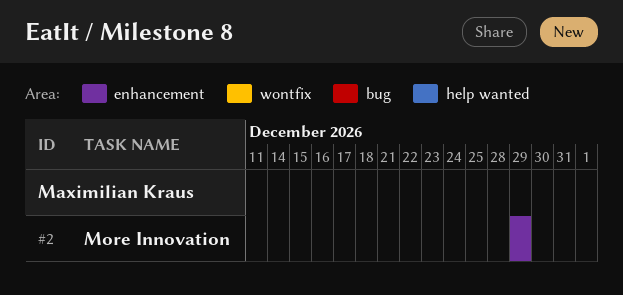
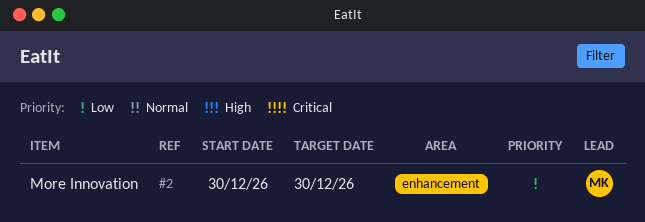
#2, start: Dec 29 -> Dec 30
#2, due: Dec 29 -> Dec 30

